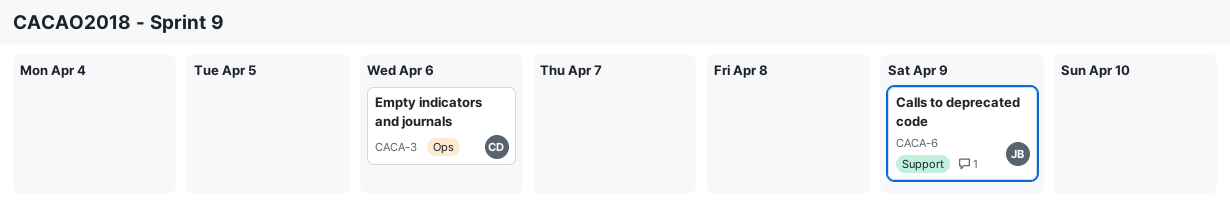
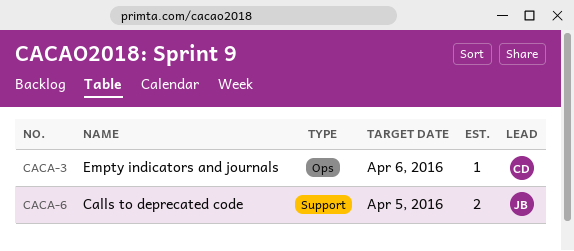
CACA-6, due: Apr 9 -> Apr 5

